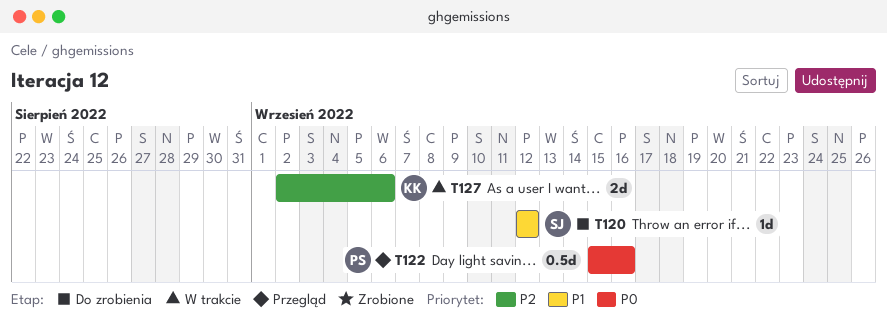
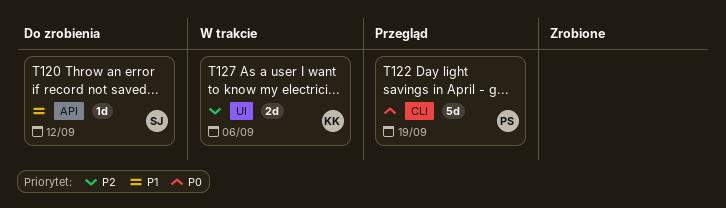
T122, estimate: 0.5d -> 5d
T122, due: Sep 16 -> Sep 19

